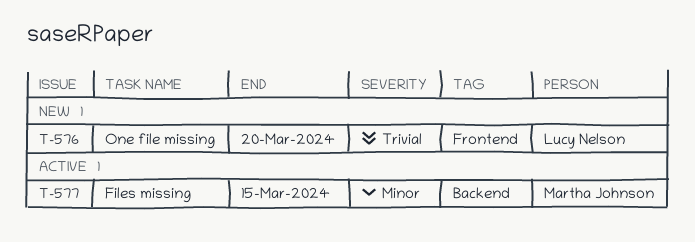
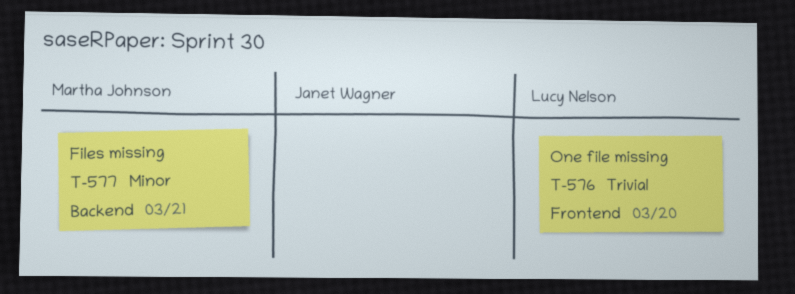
T-577, due: Mar 15 -> Mar 21

